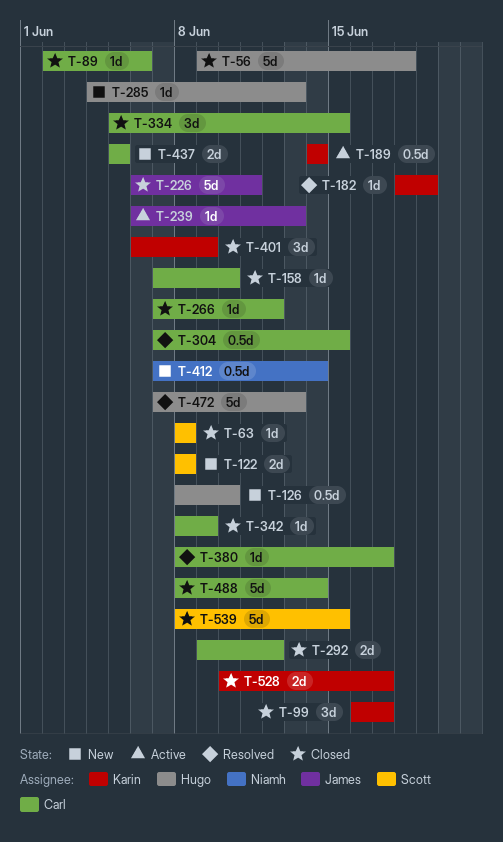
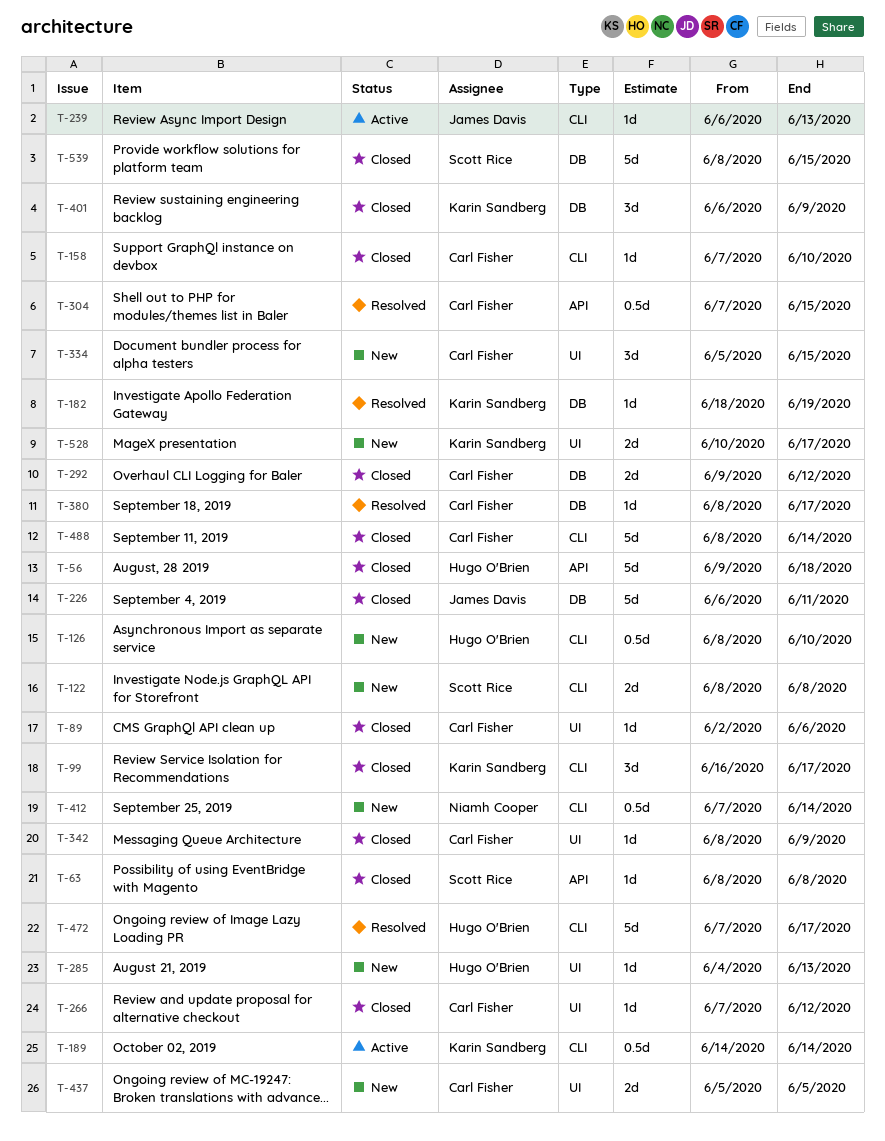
T-334, status: Closed -> New
T-472, due: Jun 13 -> Jun 17
T-528, status: Closed -> New

